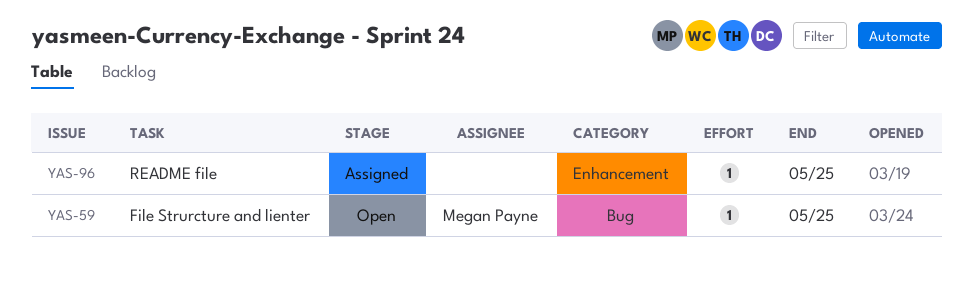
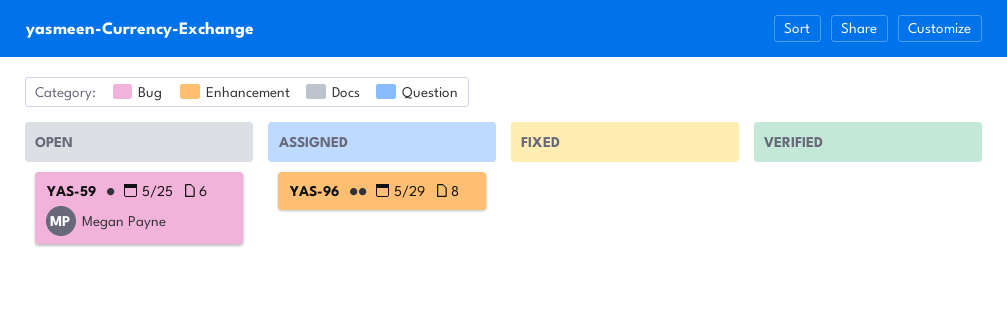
YAS-96, estimate: 1 -> 2
YAS-96, due: May 25 -> May 29

